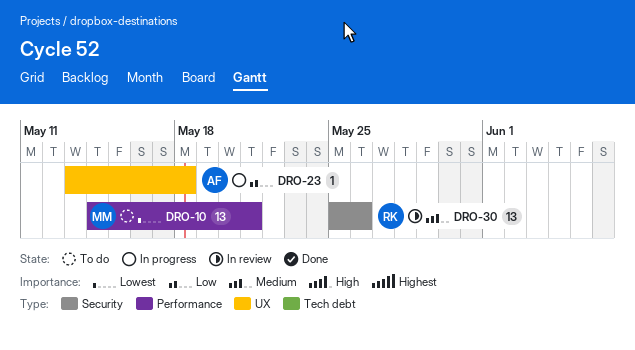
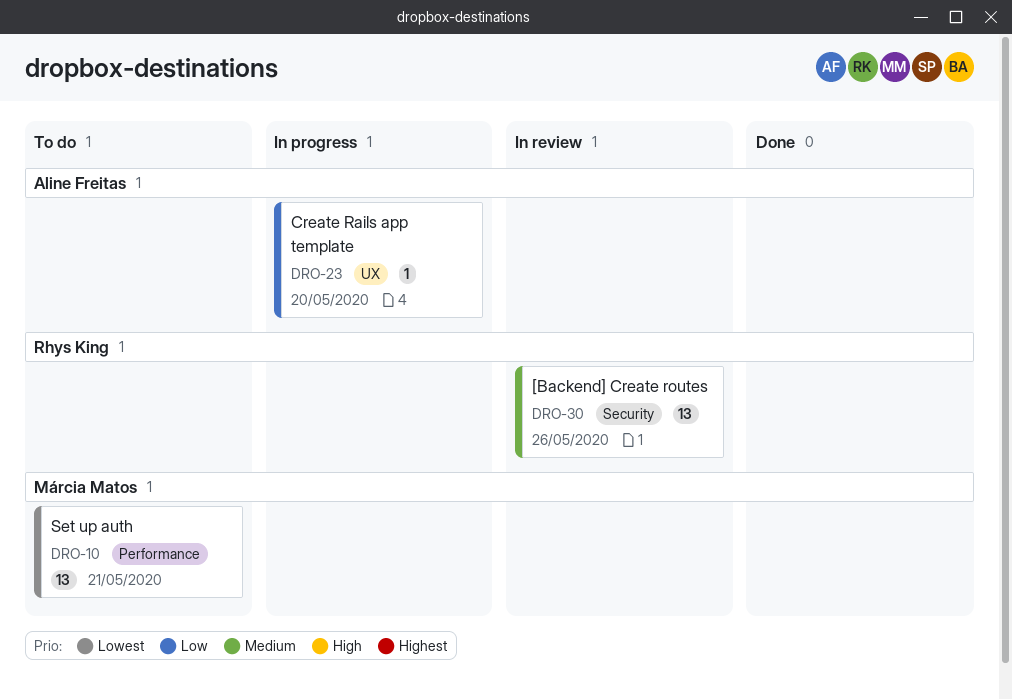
DRO-23, due: May 18 -> May 20

